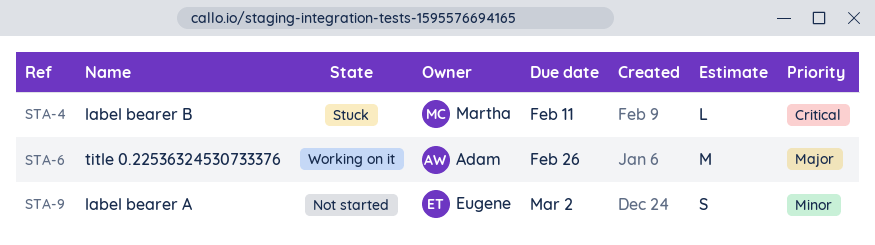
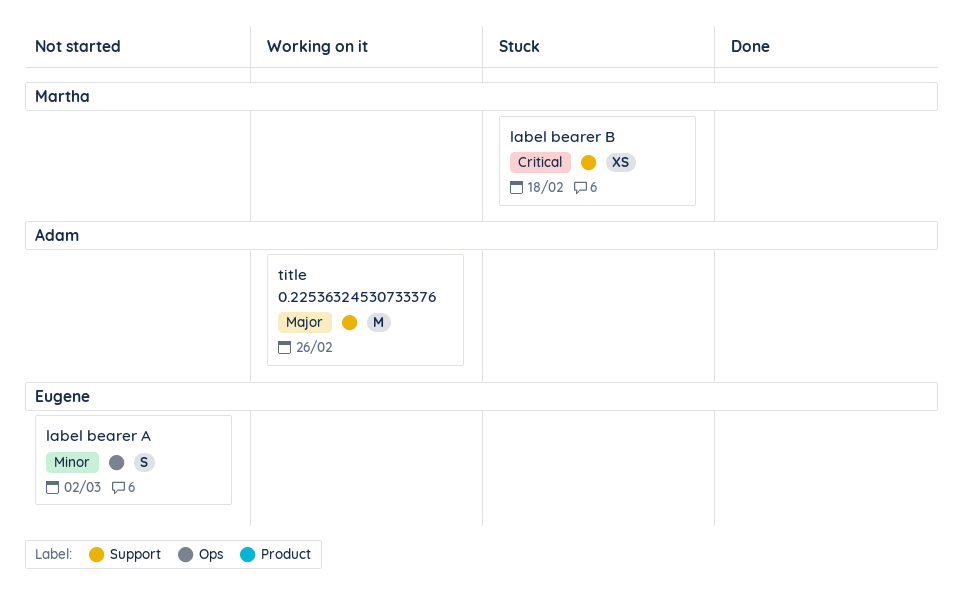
label bearer B, estimate: L -> XS
label bearer B, due: Feb 11 -> Feb 18

